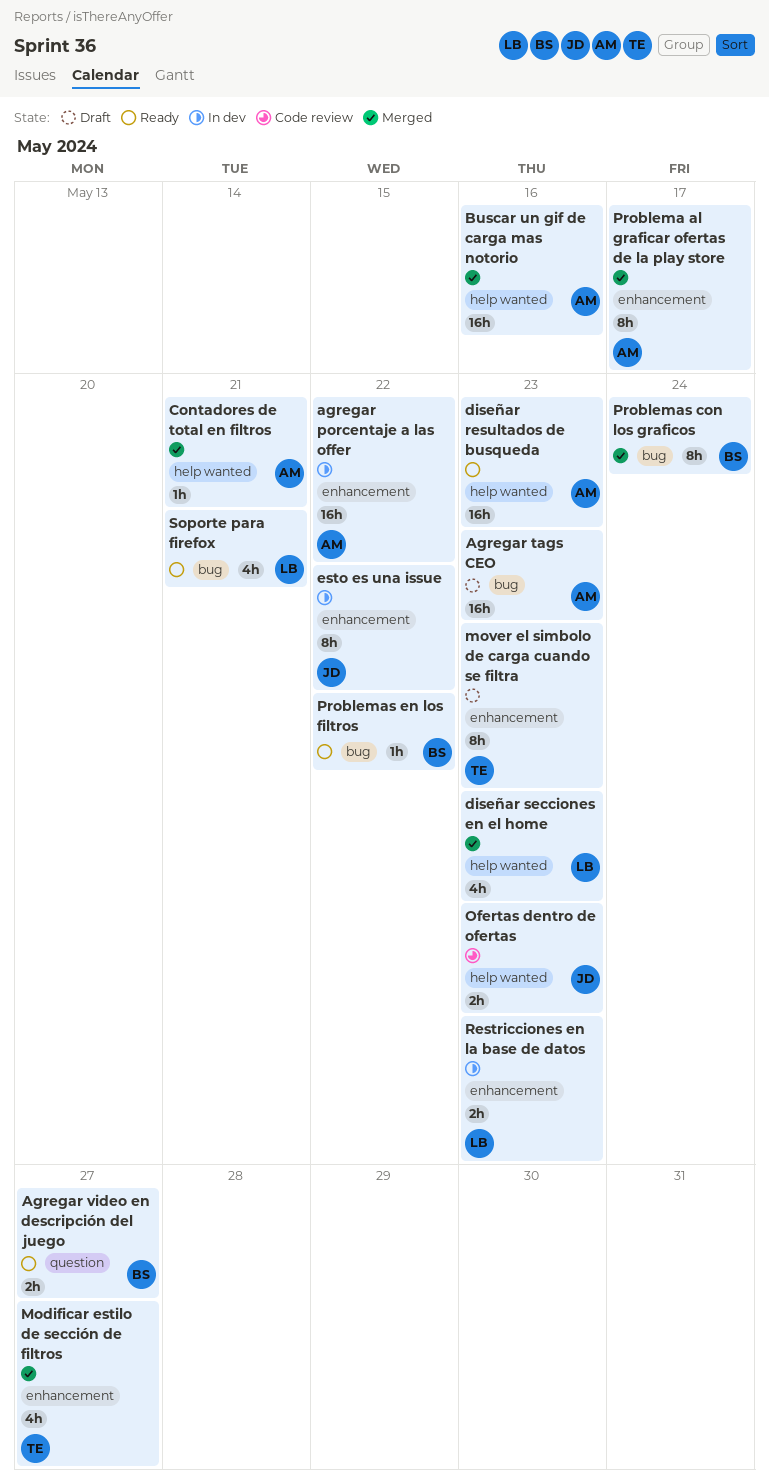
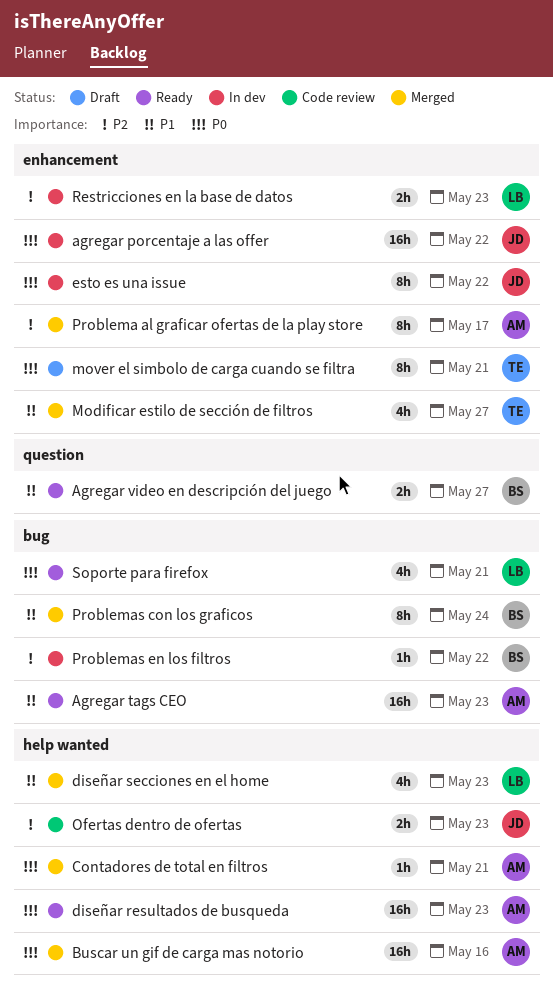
agregar porcentaje a las offer, owner: AM -> JD
Agregar tags CEO, status: Draft -> Ready
mover el simbolo de carga cuando se filtra, due: May 23 -> May 21
Problemas en los filtros, status: Ready -> In dev

